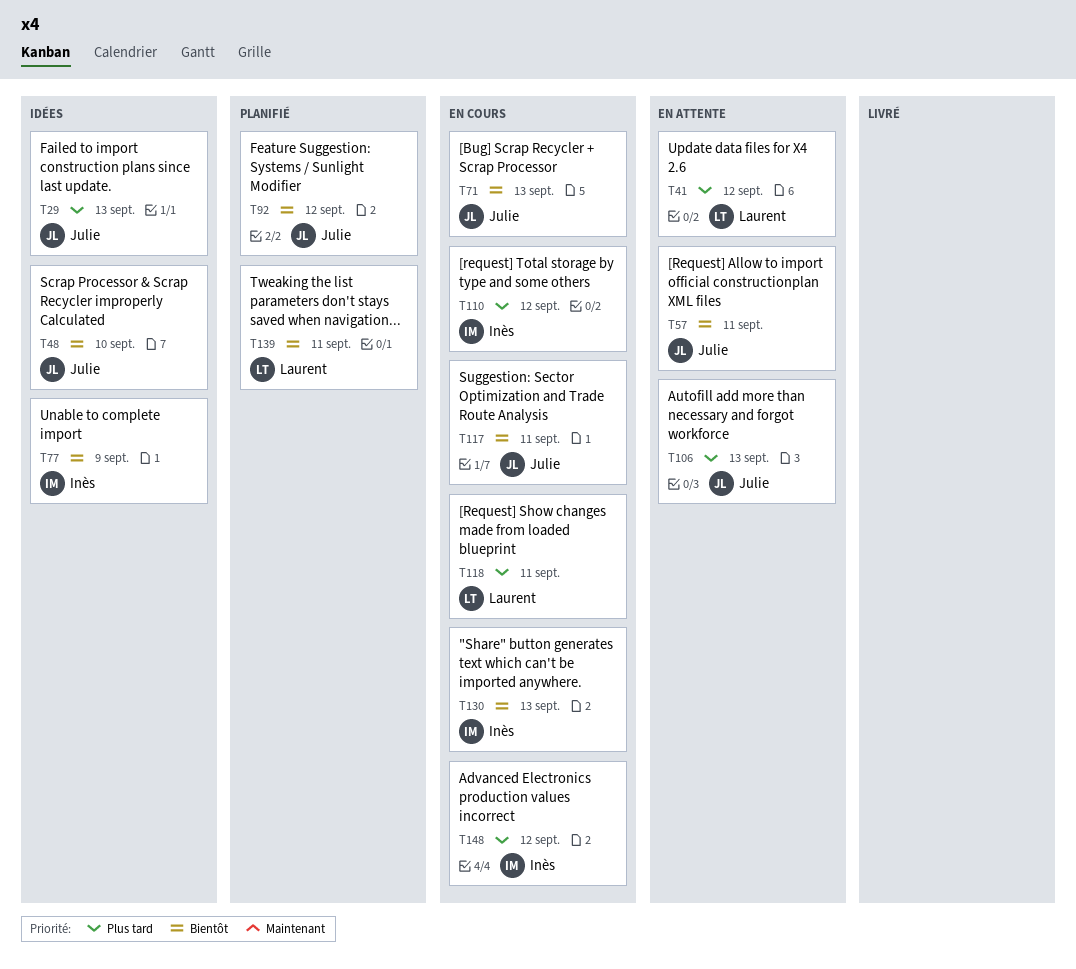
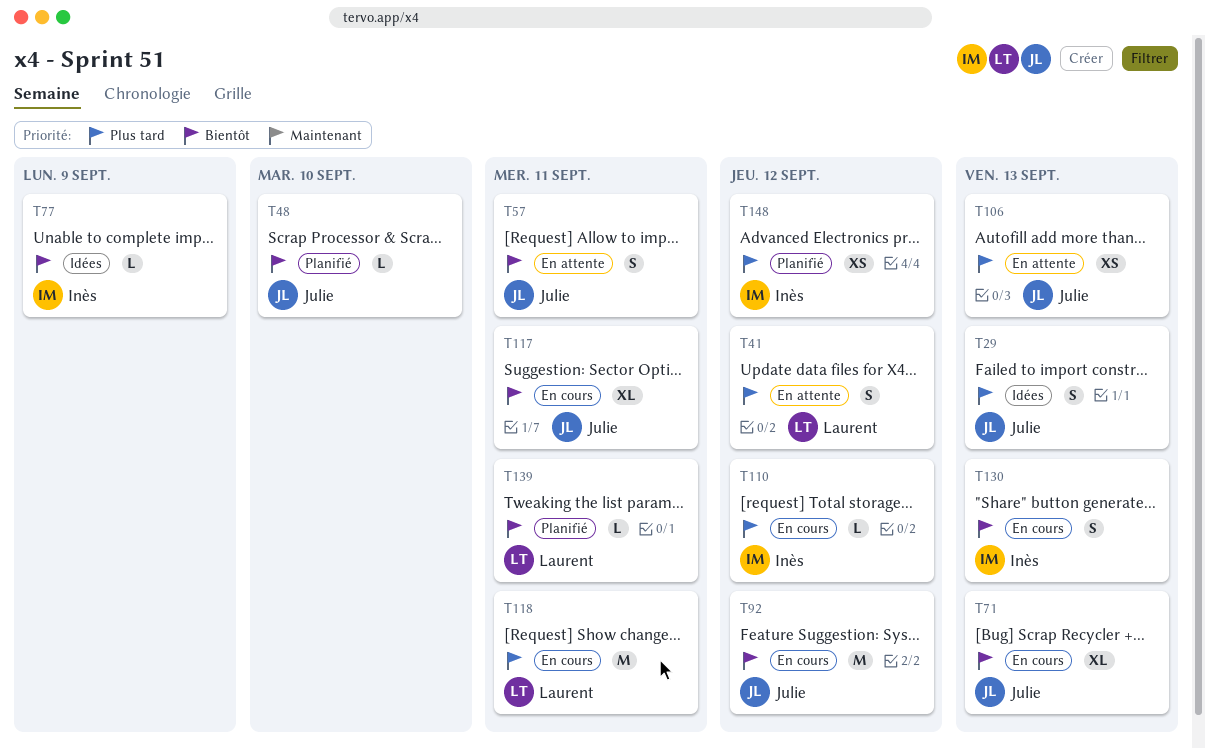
T48, status: Idées -> Planifié
T92, status: Planifié -> En cours
T148, status: En cours -> Planifié

